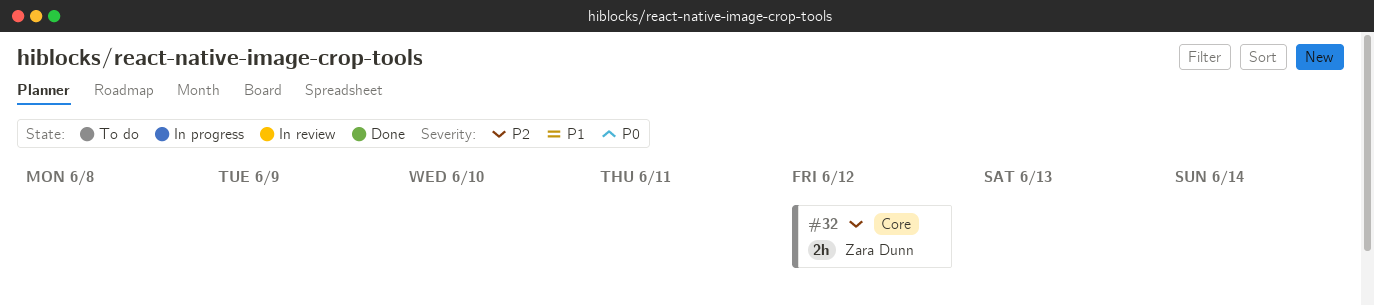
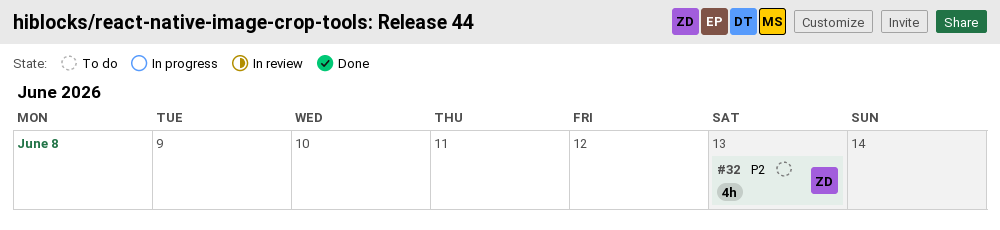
#32, estimate: 2h -> 4h
#32, due: Jun 12 -> Jun 13

